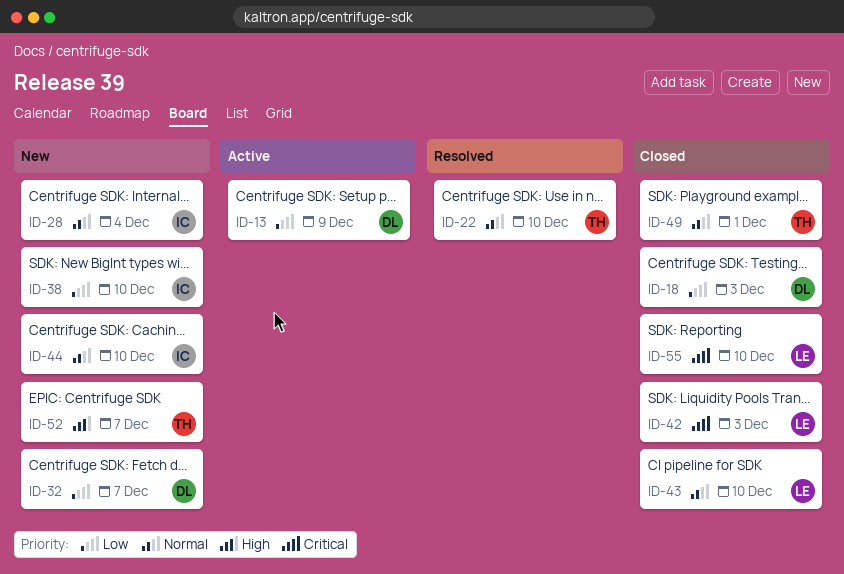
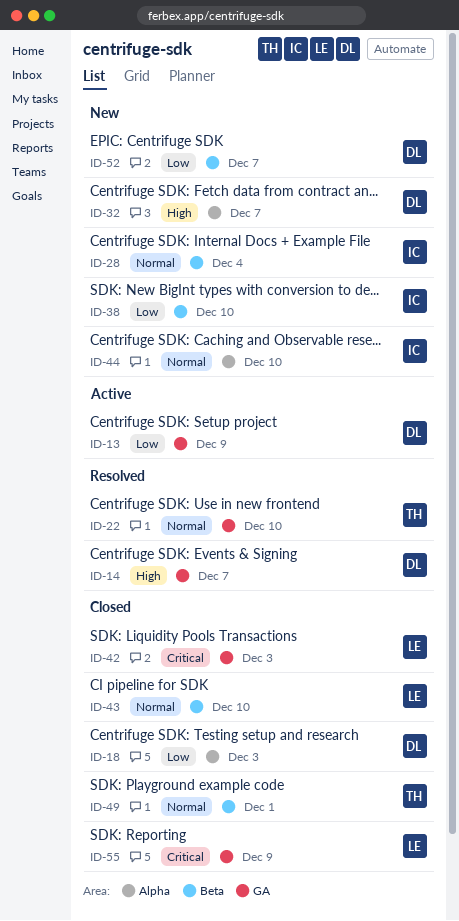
ID-14: none -> present
ID-32, priority: Low -> High
ID-52, owner: TH -> DL
ID-52, priority: High -> Low
ID-55, due: Dec 10 -> Dec 9

